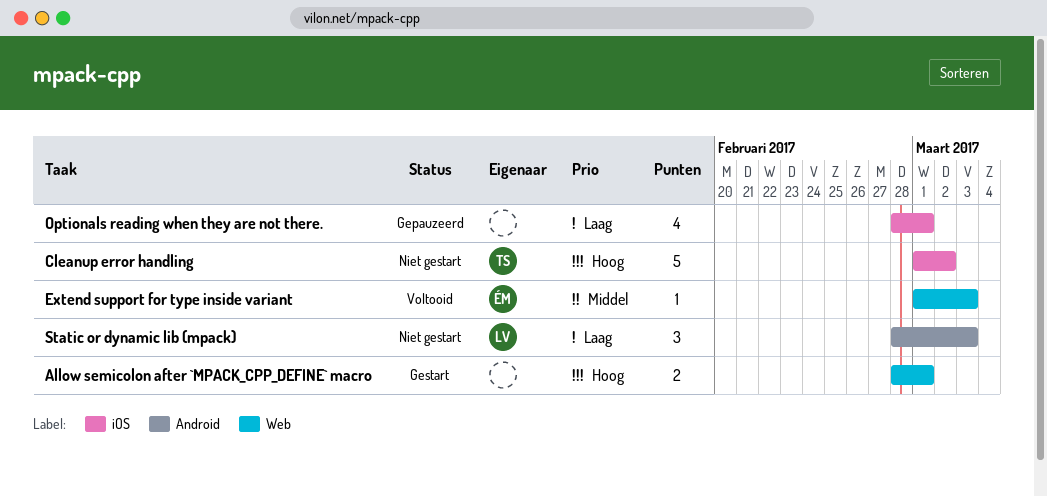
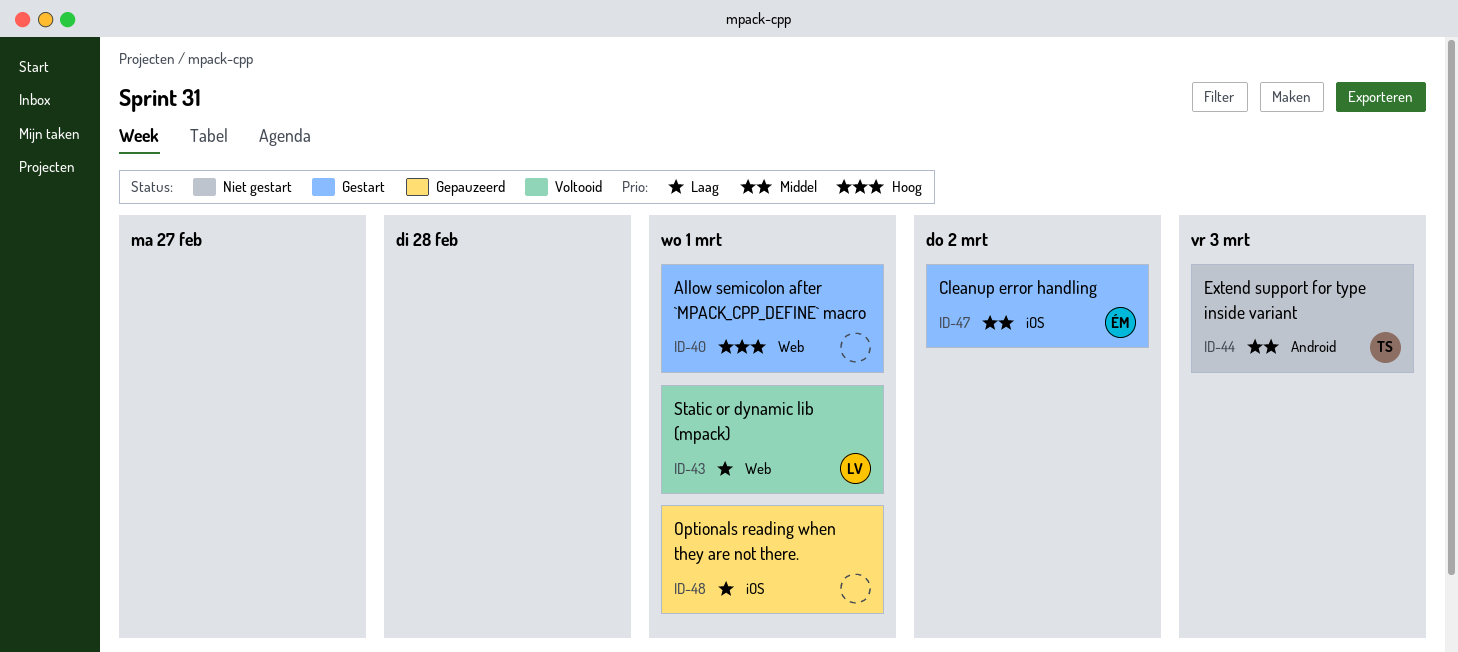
Cleanup error handling, status: Niet gestart -> Gestart
Cleanup error handling, owner: TS -> ÉM
Cleanup error handling, priority: Hoog -> Middel
Extend support for type inside variant, status: Voltooid -> Niet gestart
Extend support for type inside variant, owner: ÉM -> TS
Extend support for type inside variant, label: Web -> Android
Static or dynamic lib (mpack), status: Niet gestart -> Voltooid
Static or dynamic lib (mpack), label: Android -> Web
Static or dynamic lib (mpack), due: Mar 3 -> Mar 1

